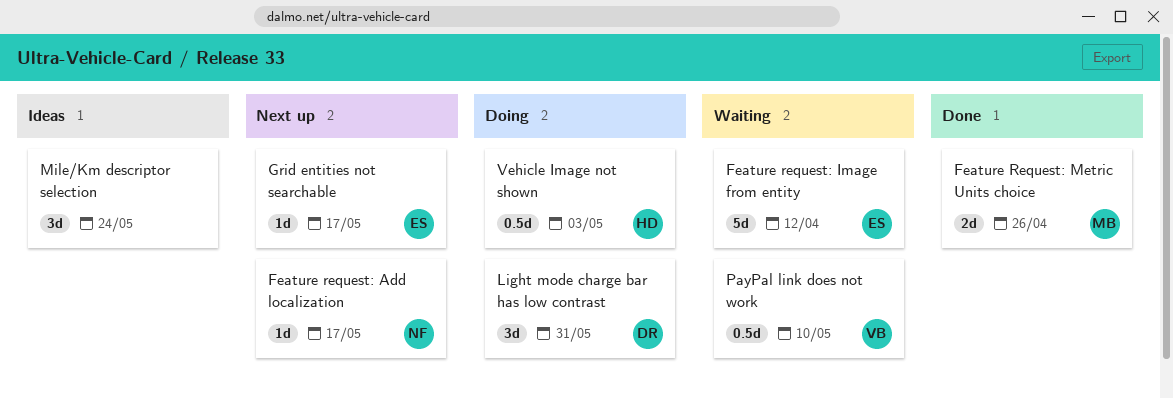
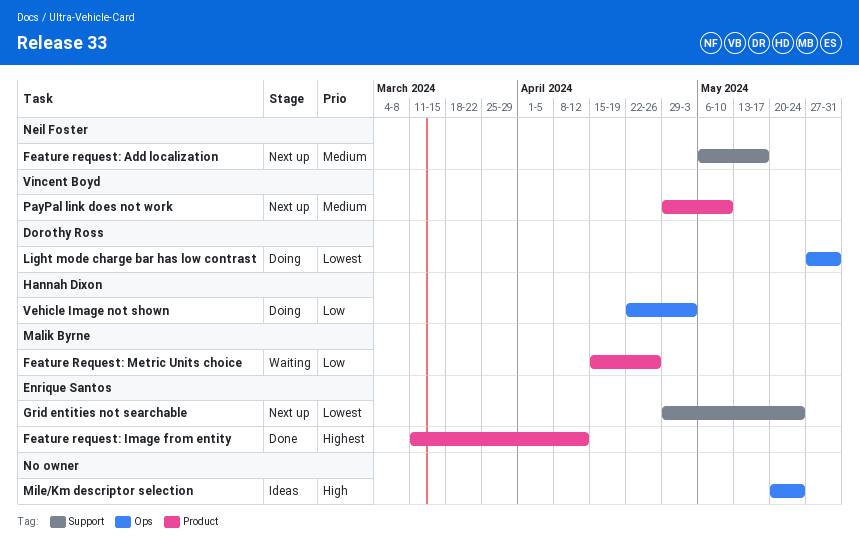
Feature request: Image from entity, status: Waiting -> Done
Feature Request: Metric Units choice, status: Done -> Waiting
Grid entities not searchable, due: May 17 -> May 24
PayPal link does not work, status: Waiting -> Next up

